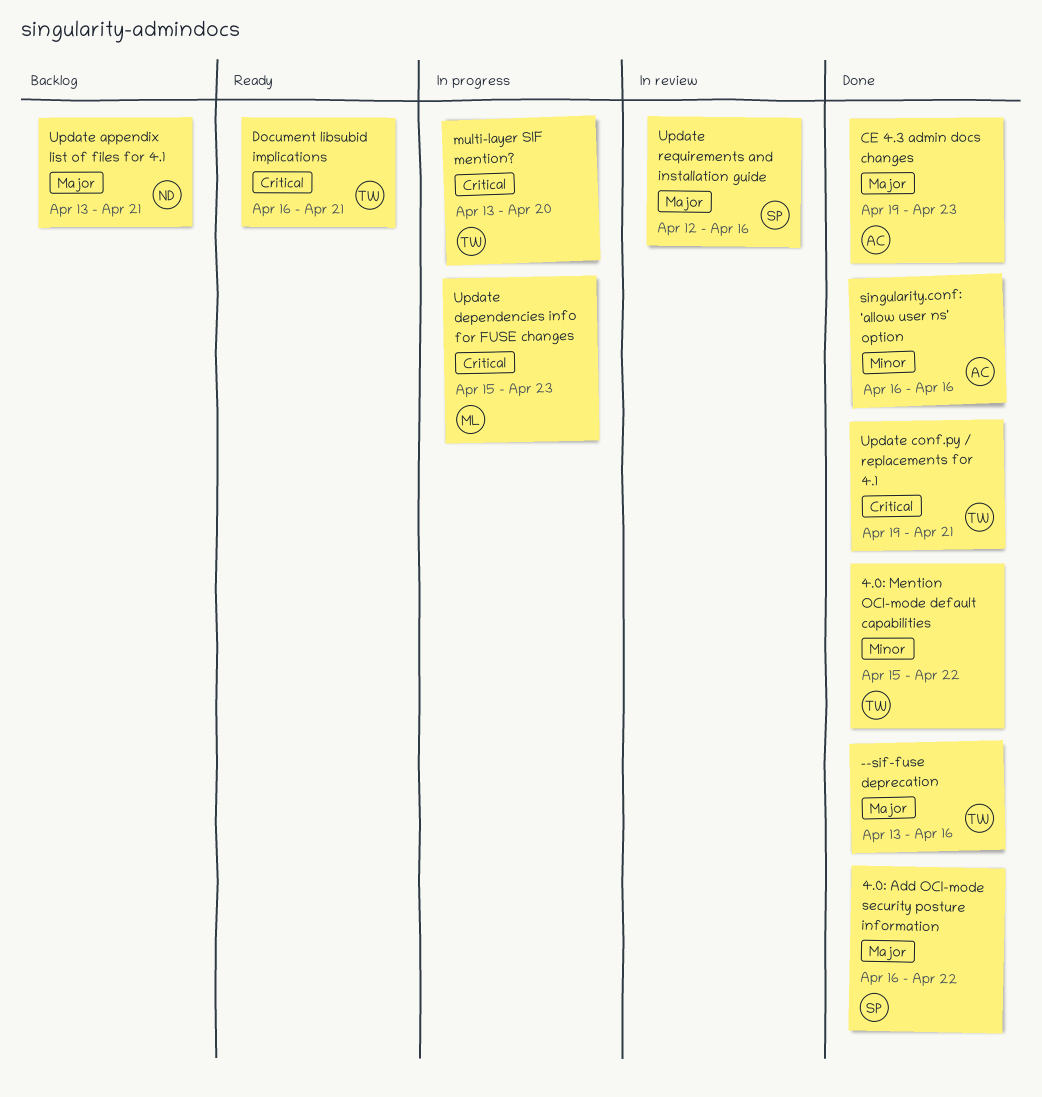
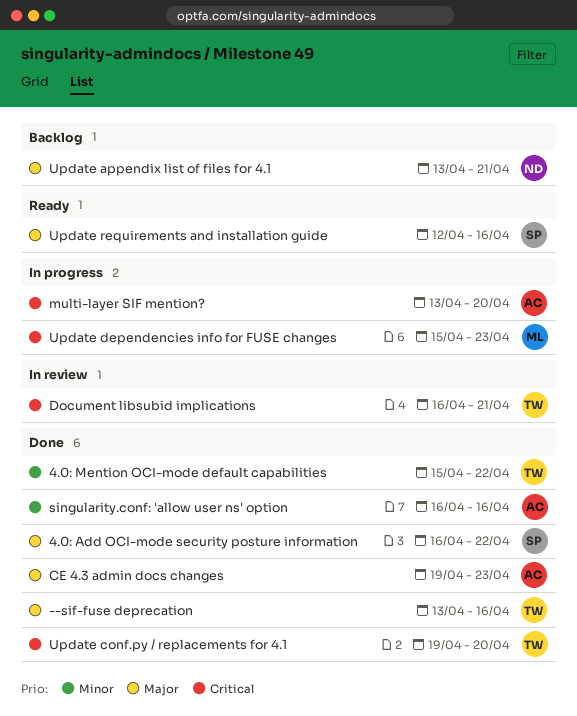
Document libsubid implications, status: Ready -> In review
multi-layer SIF mention?, owner: TW -> AC
Update conf.py / replacements for 4.1, due: Apr 21 -> Apr 20
Update requirements and installation guide, status: In review -> Ready

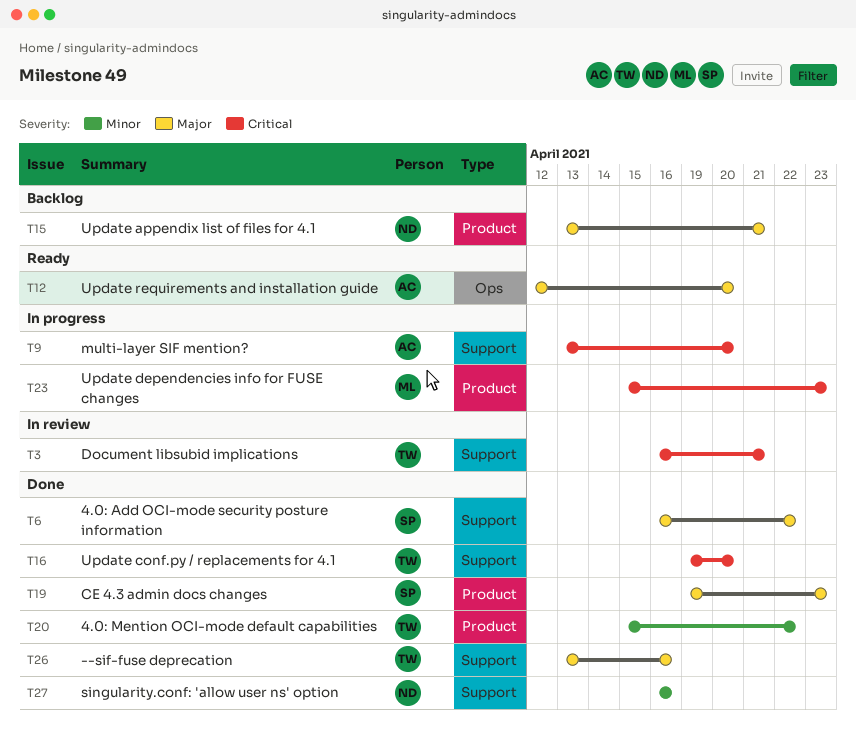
CE 4.3 admin docs changes, owner: AC -> SP
singularity.conf: 'allow user ns' option, owner: AC -> ND
Update requirements and installation guide, owner: SP -> AC
Update requirements and installation guide, due: Apr 16 -> Apr 20

